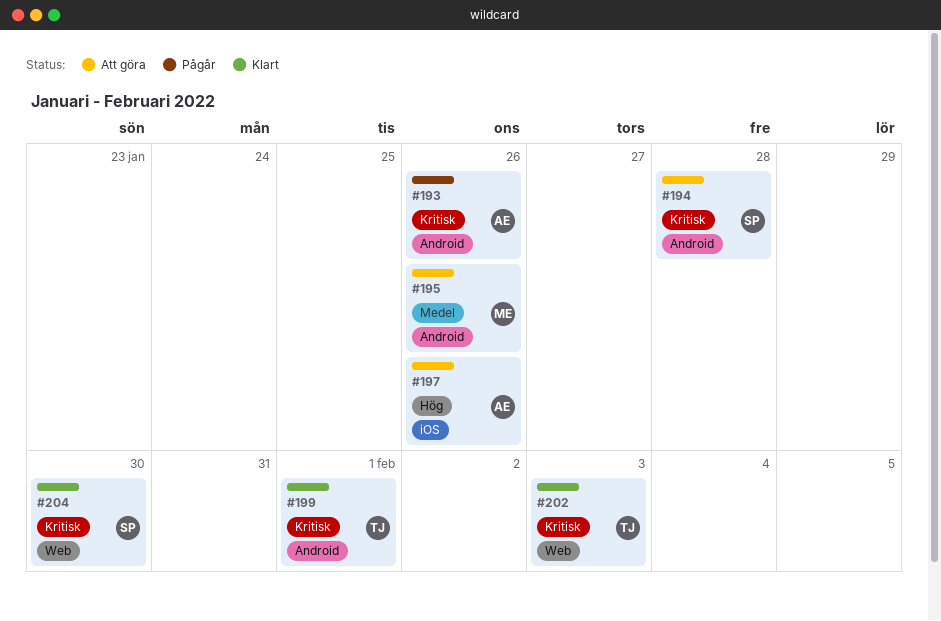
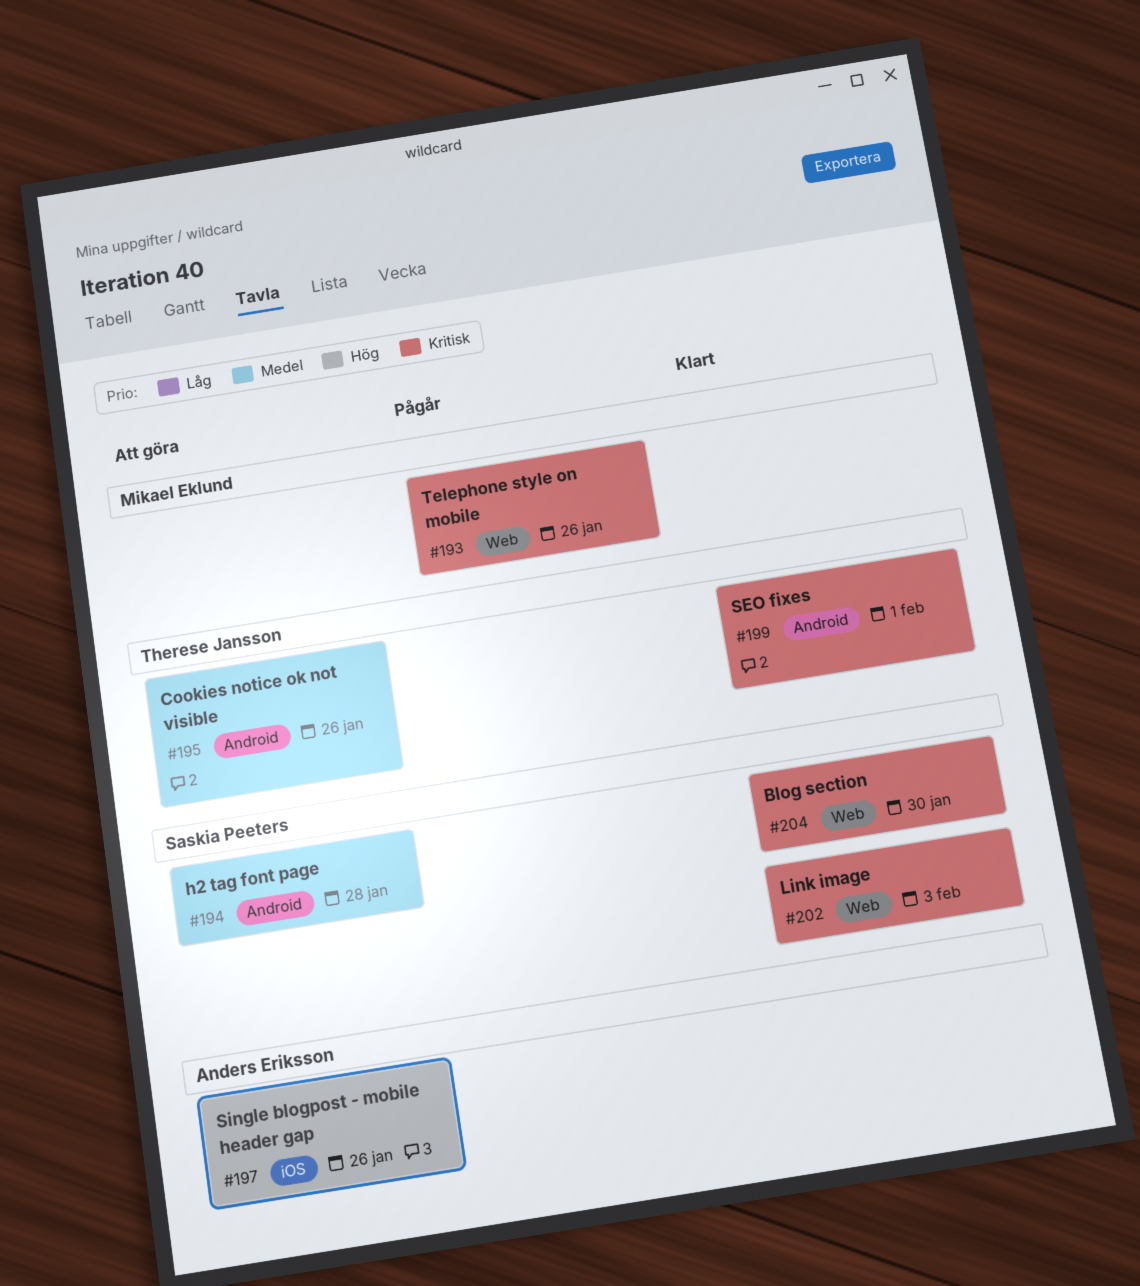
#193, owner: Anders Eriksson -> Mikael Eklund
#193, label: Android -> Web
#194, priority: Kritisk -> Medel
#195, owner: Mikael Eklund -> Therese Jansson
#202, owner: Therese Jansson -> Saskia Peeters

